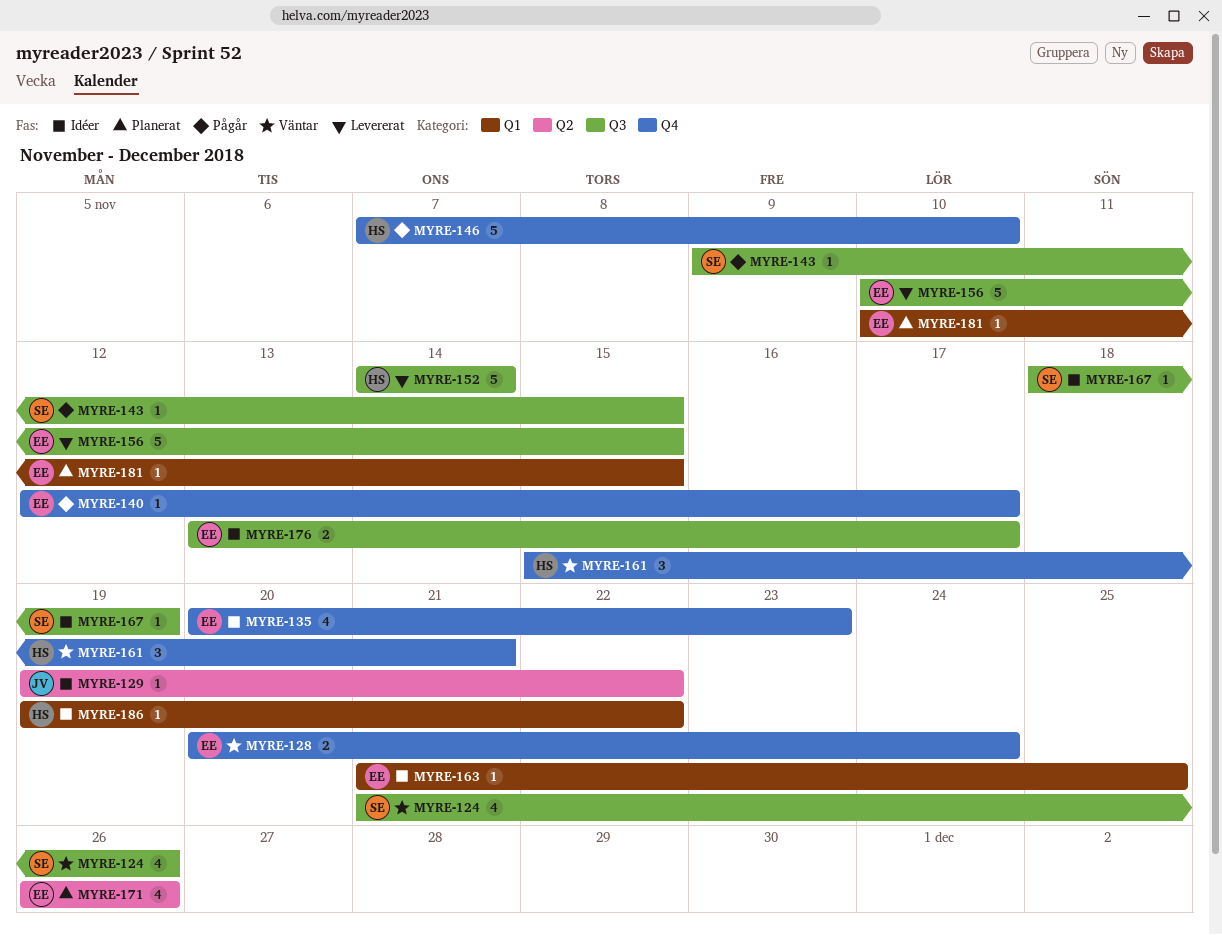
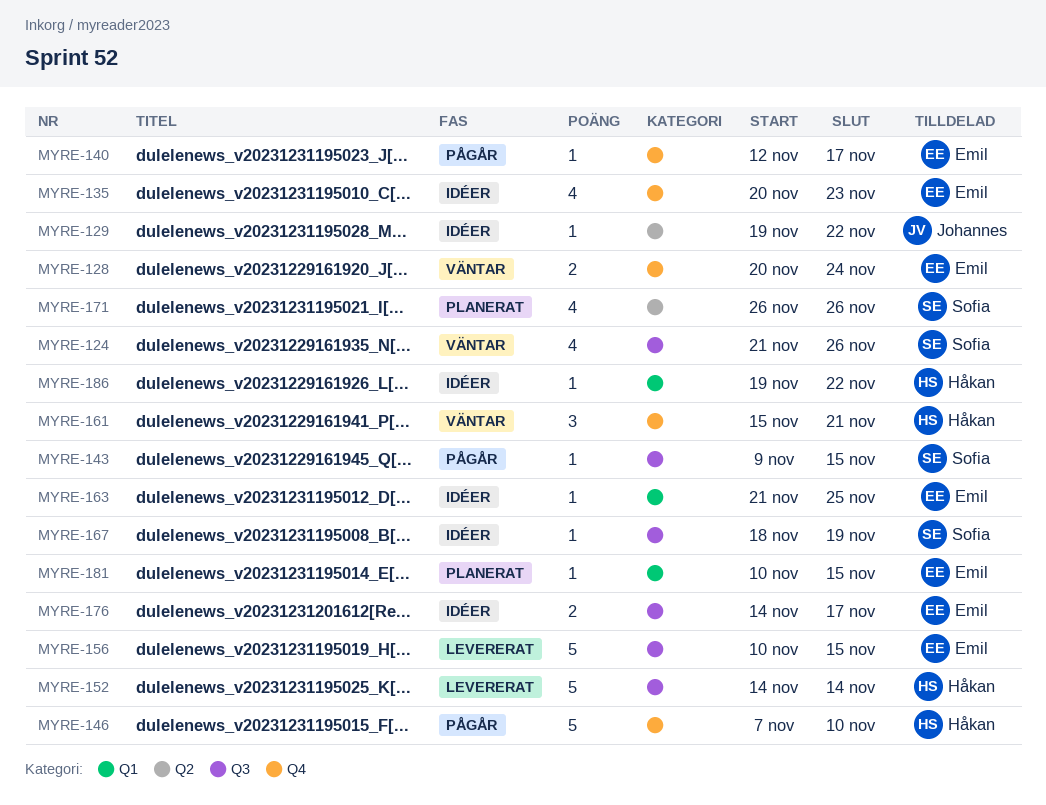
MYRE-171, owner: Emil -> Sofia
MYRE-176, start: Nov 13 -> Nov 14

